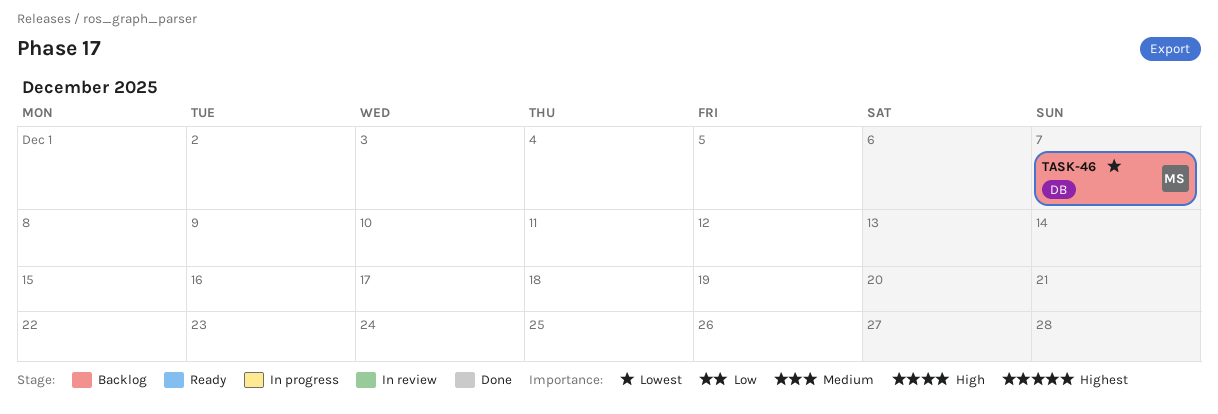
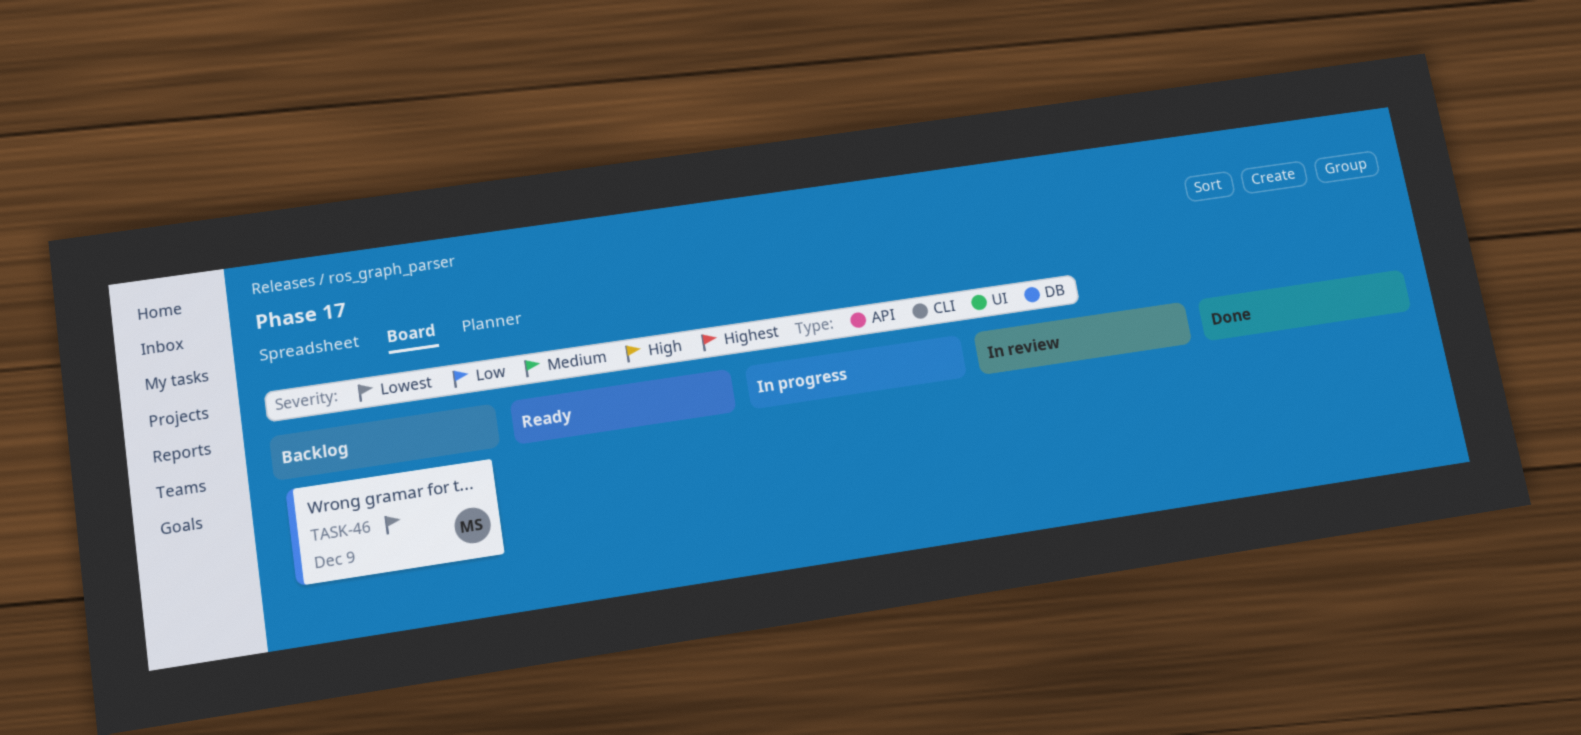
TASK-46, due: Dec 7 -> Dec 9

